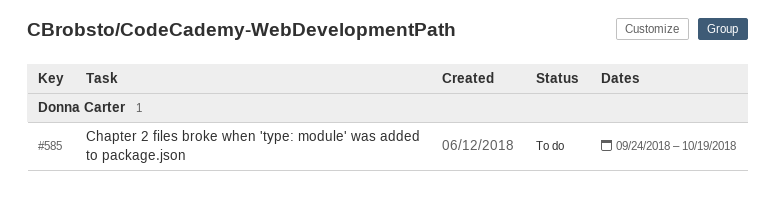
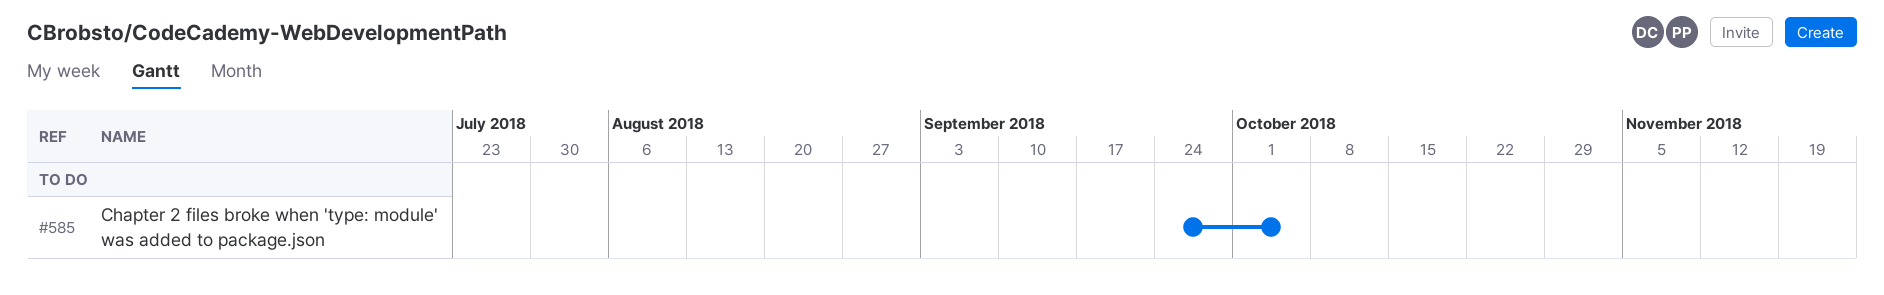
#585, due: Oct 19 -> Oct 5

